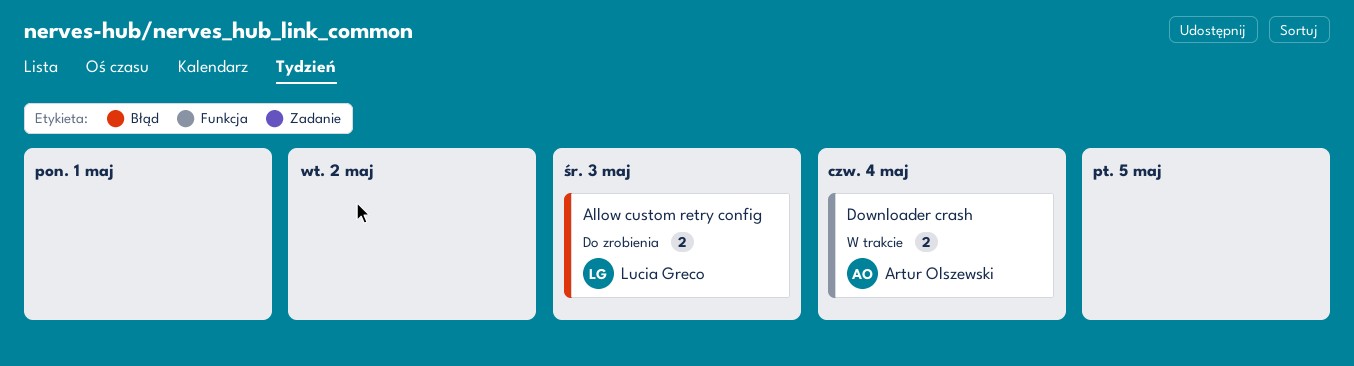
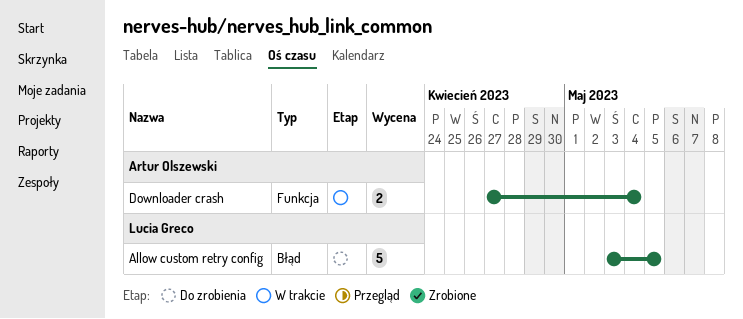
Allow custom retry config, estimate: 2 -> 5
Allow custom retry config, due: May 3 -> May 5

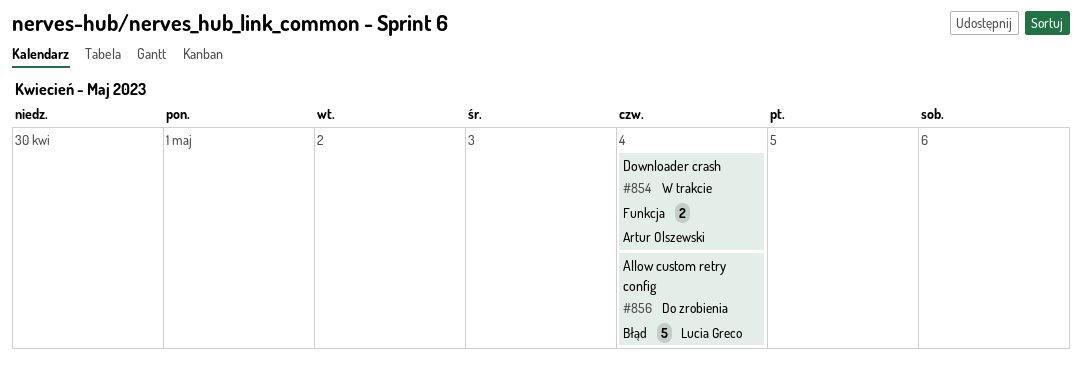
Allow custom retry config, due: May 5 -> May 4

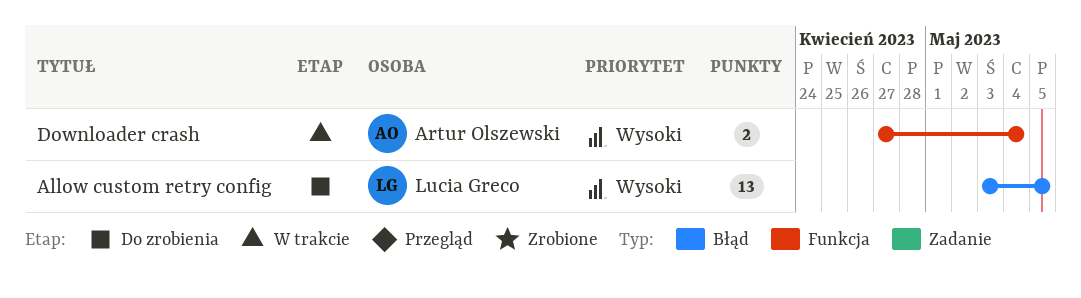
Allow custom retry config, estimate: 5 -> 13
Allow custom retry config, due: May 4 -> May 5

